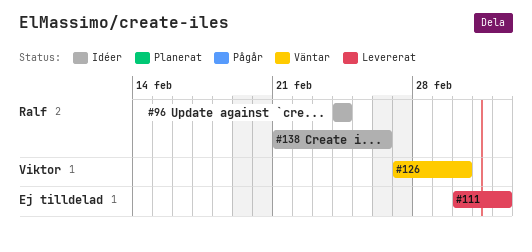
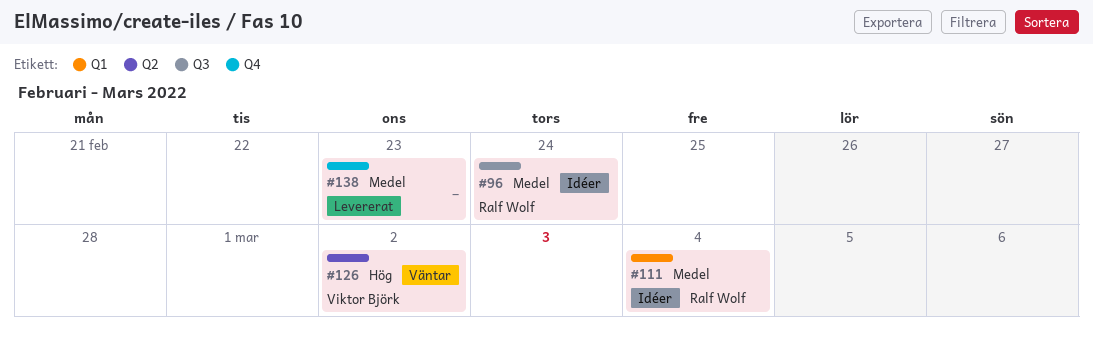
#111, status: Levererat -> Idéer
#111, owner: none -> Ralf Wolf
#138, status: Idéer -> Levererat
#138, owner: Ralf Wolf -> none
#138, due: Feb 26 -> Feb 23

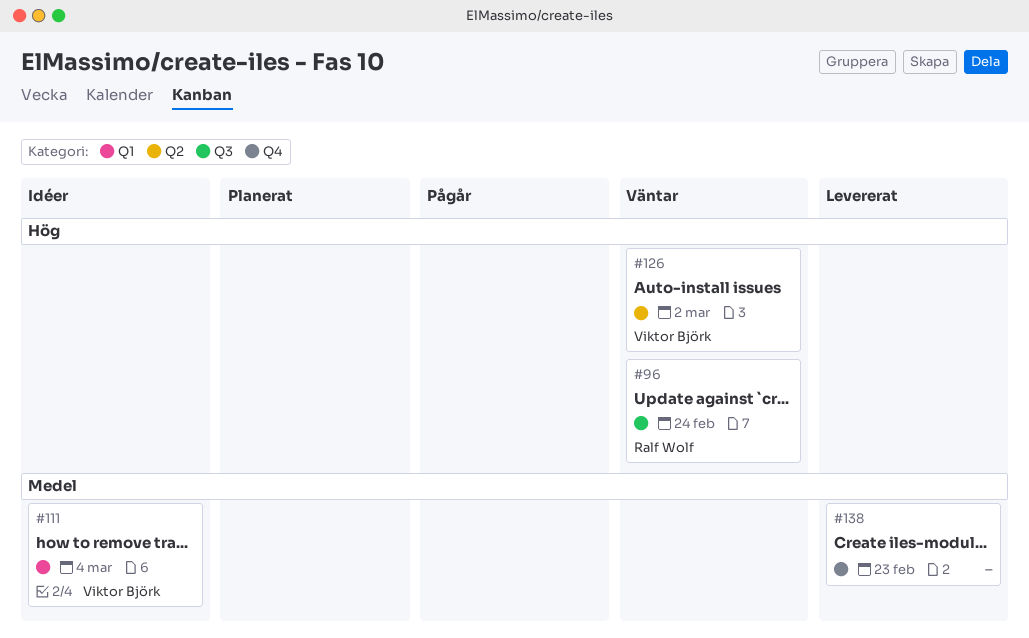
#96, status: Idéer -> Väntar
#96, priority: Medel -> Hög
#111, owner: Ralf Wolf -> Viktor Björk

